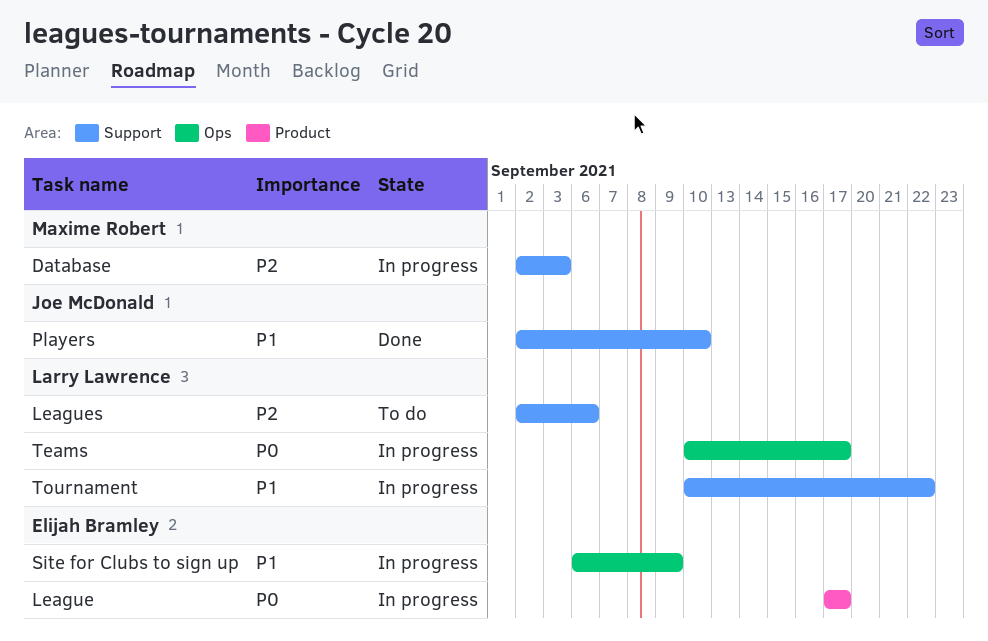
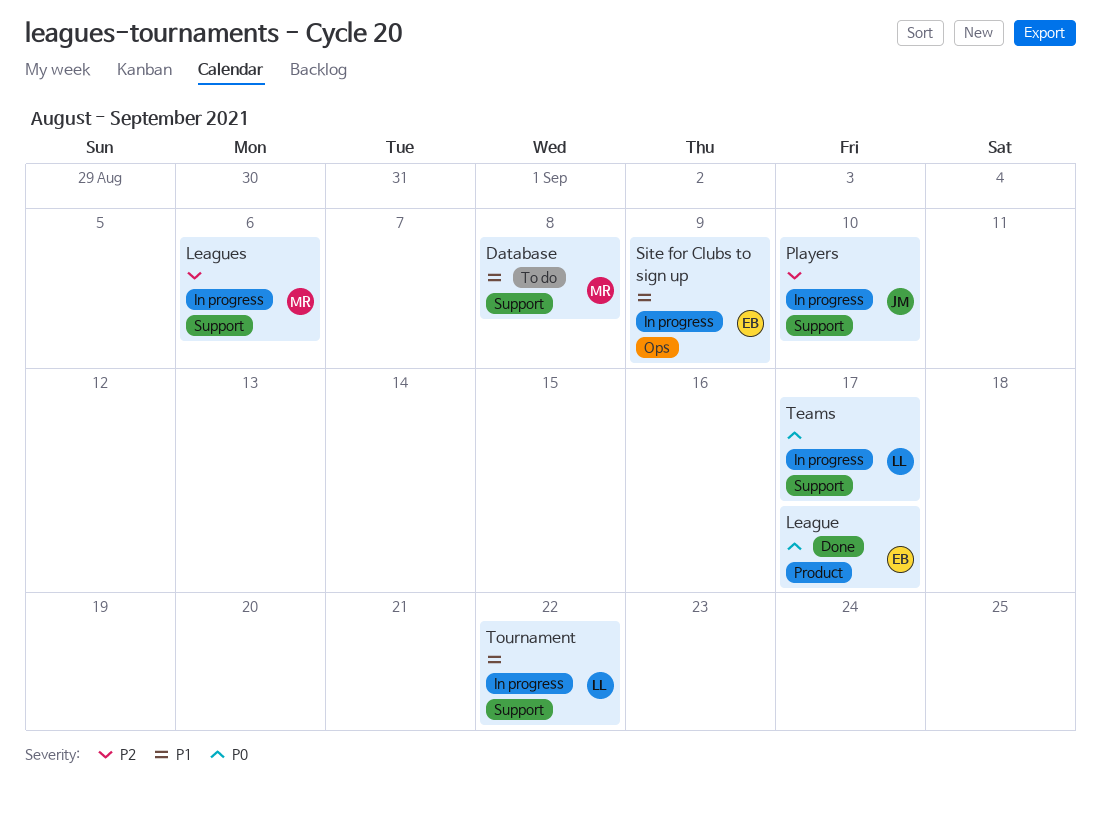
Database, status: In progress -> To do
Database, priority: P2 -> P1
Database, due: Sep 3 -> Sep 8
League, status: In progress -> Done
Leagues, status: To do -> In progress
Leagues, owner: Larry Lawrence -> Maxime Robert
Players, status: Done -> In progress
Players, priority: P1 -> P2
Teams, label: Ops -> Support

